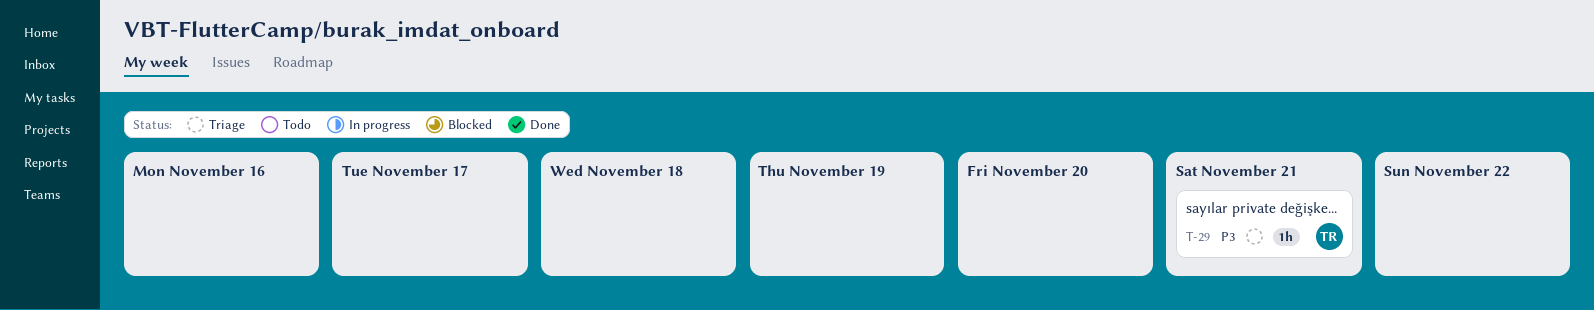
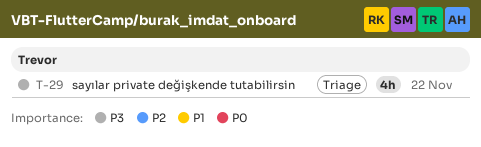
T-29, estimate: 1h -> 4h
T-29, due: Nov 21 -> Nov 22

